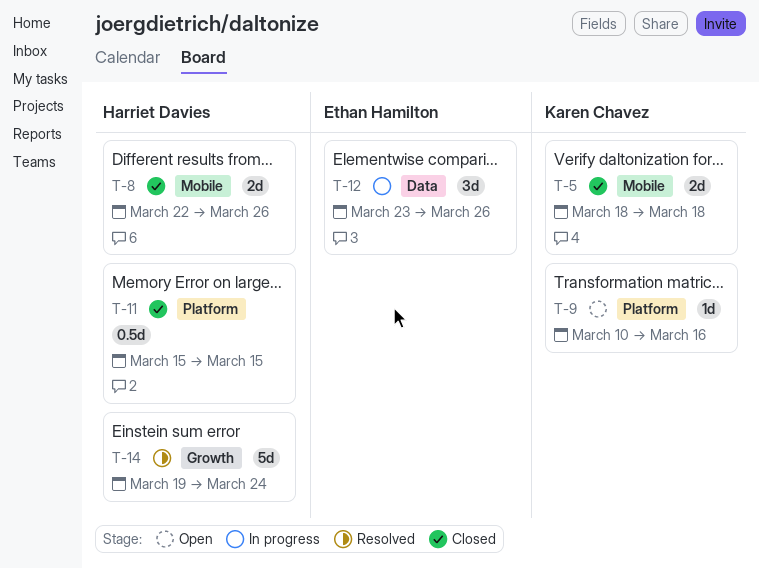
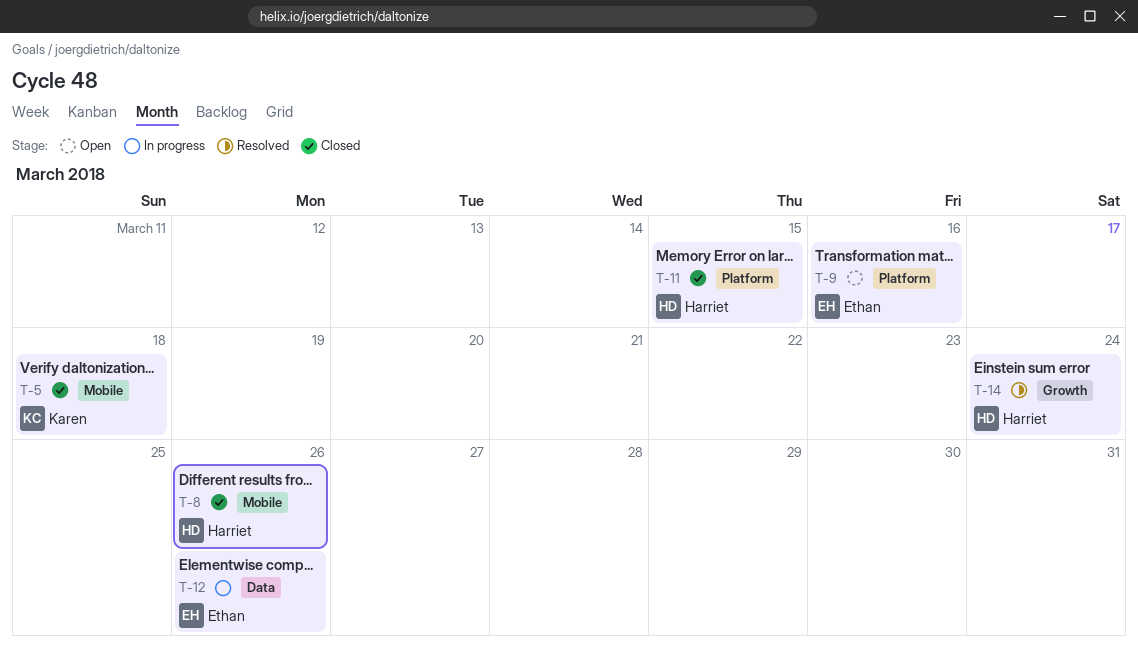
T-9, owner: Karen Chavez -> Ethan Hamilton

